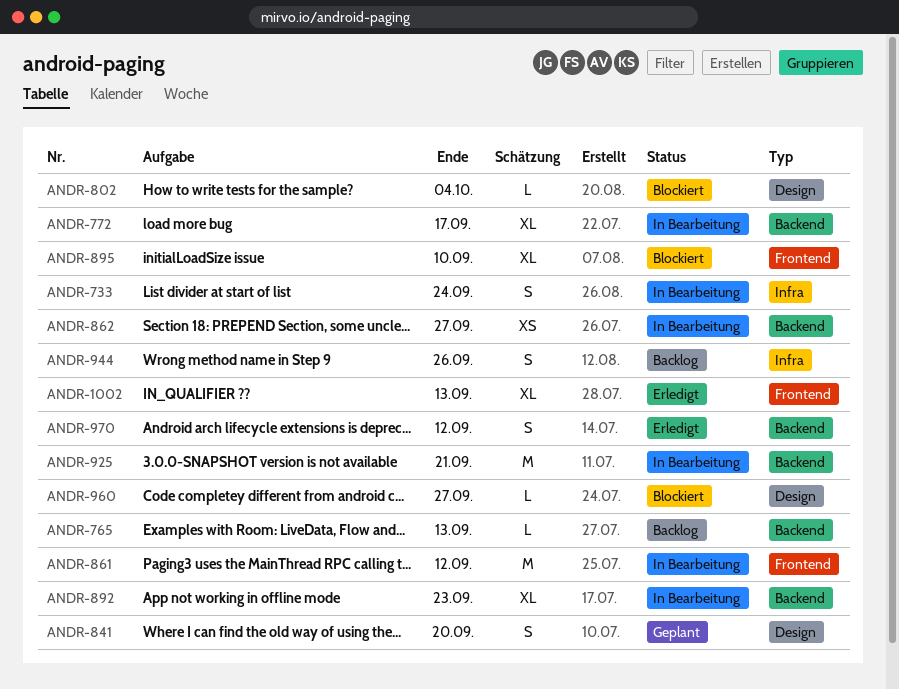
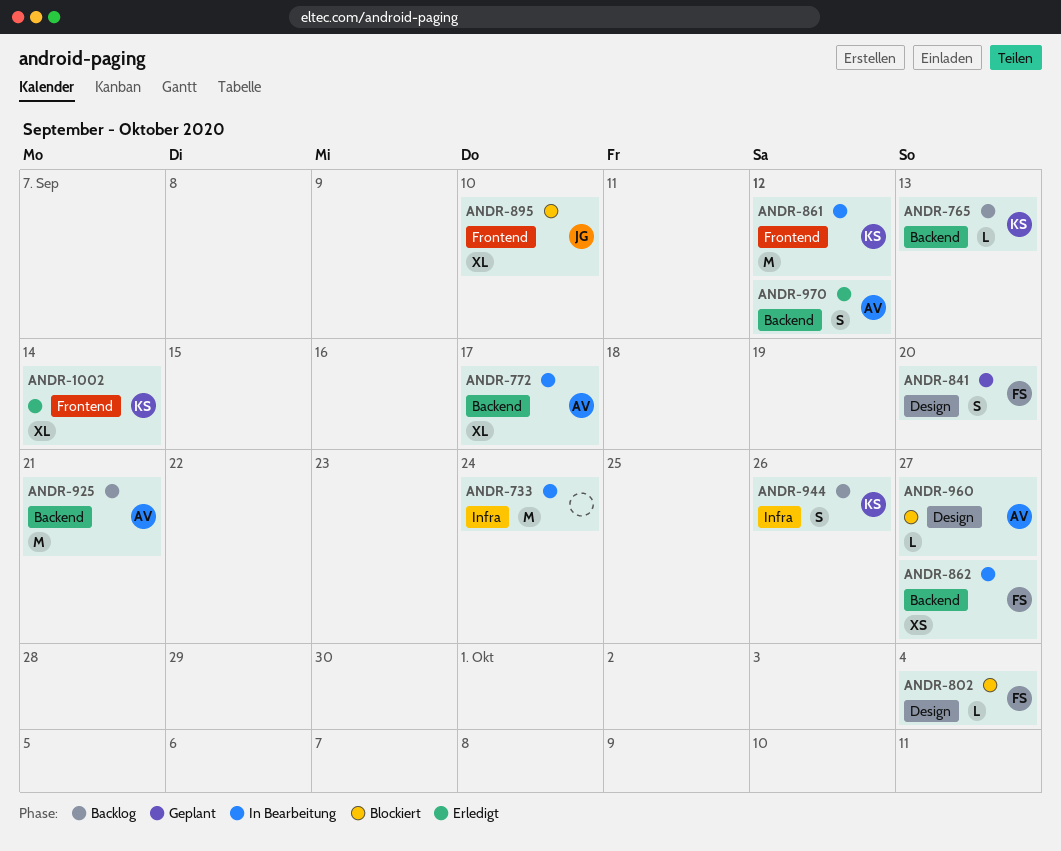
ANDR-733, estimate: S -> M
ANDR-892: present -> none
ANDR-925, status: In Bearbeitung -> Backlog
ANDR-1002, due: Sep 13 -> Sep 14

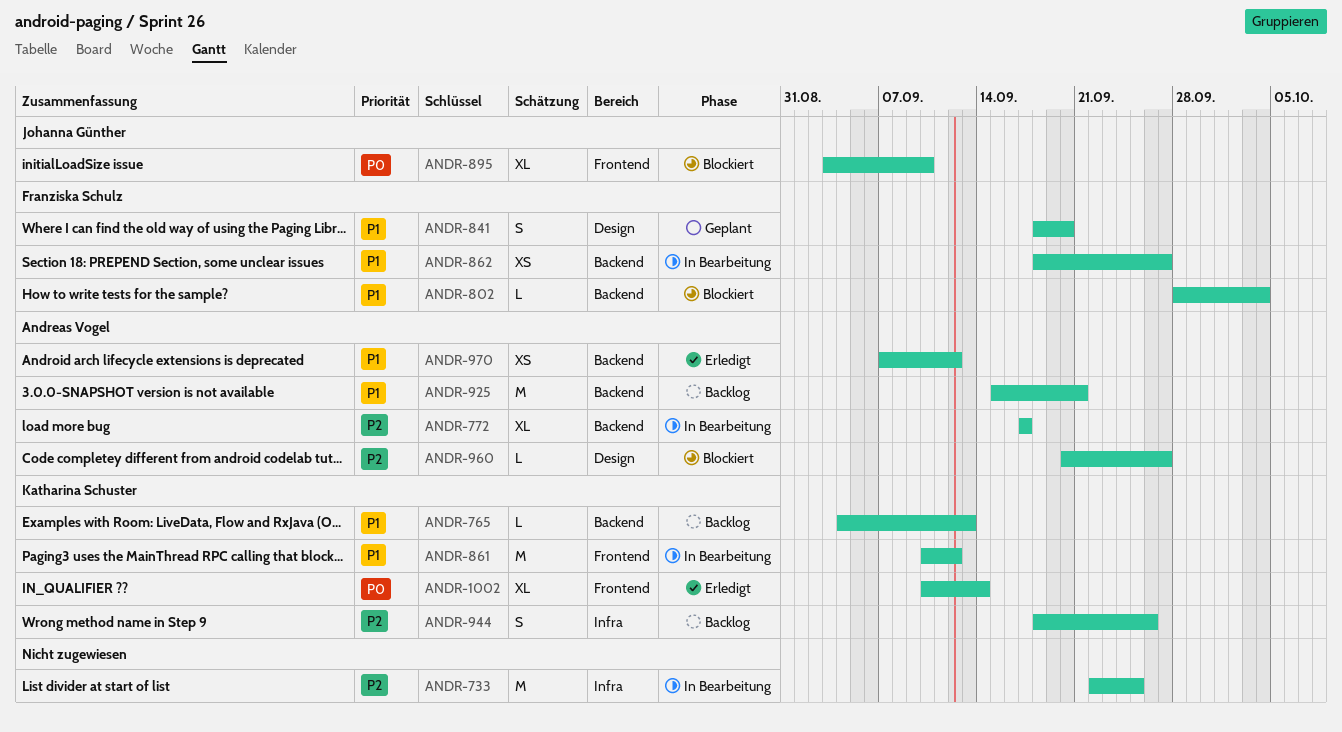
ANDR-733, due: Sep 24 -> Sep 25
ANDR-802, label: Design -> Backend
ANDR-970, estimate: S -> XS

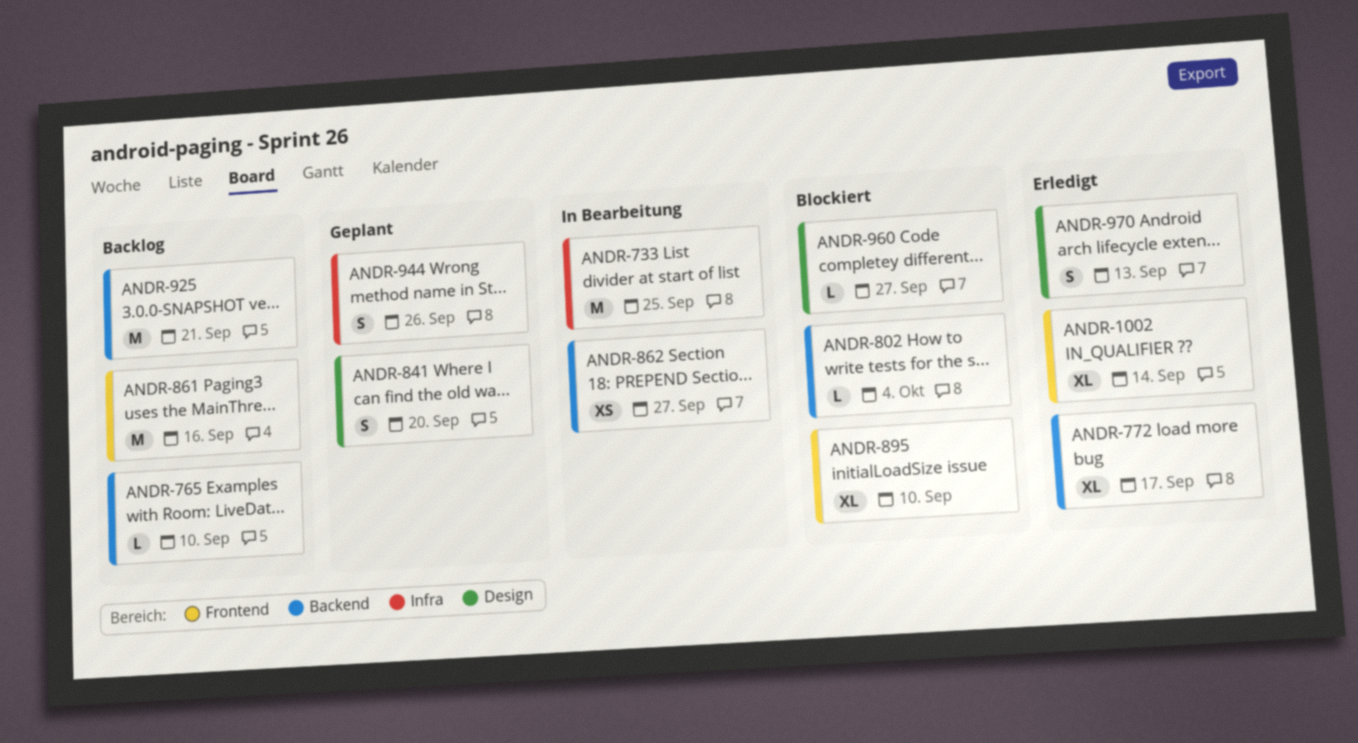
ANDR-765, due: Sep 13 -> Sep 10
ANDR-772, status: In Bearbeitung -> Erledigt
ANDR-861, status: In Bearbeitung -> Backlog
ANDR-861, due: Sep 12 -> Sep 16
ANDR-944, status: Backlog -> Geplant
ANDR-970, label: Backend -> Design
ANDR-970, estimate: XS -> S
ANDR-970, due: Sep 12 -> Sep 13

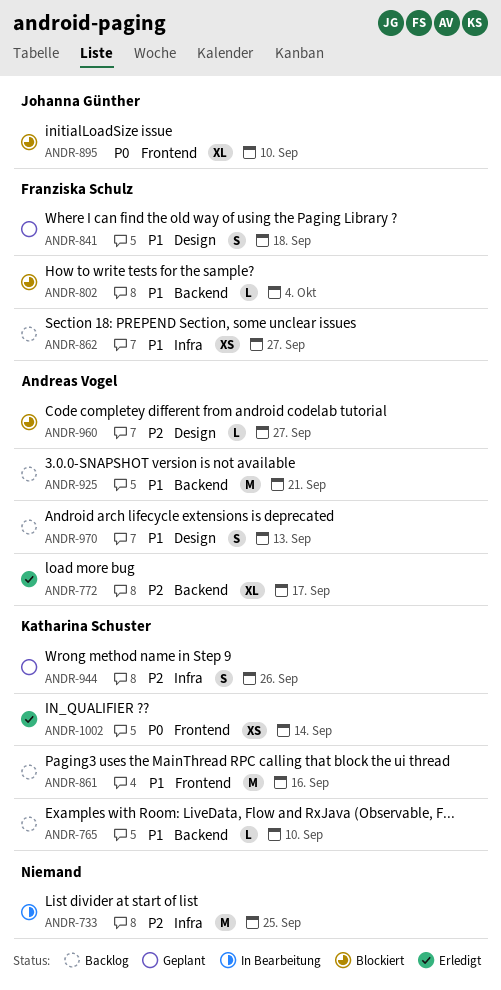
ANDR-841, due: Sep 20 -> Sep 18
ANDR-862, status: In Bearbeitung -> Backlog
ANDR-862, label: Backend -> Infra
ANDR-970, status: Erledigt -> Backlog
ANDR-1002, estimate: XL -> XS

